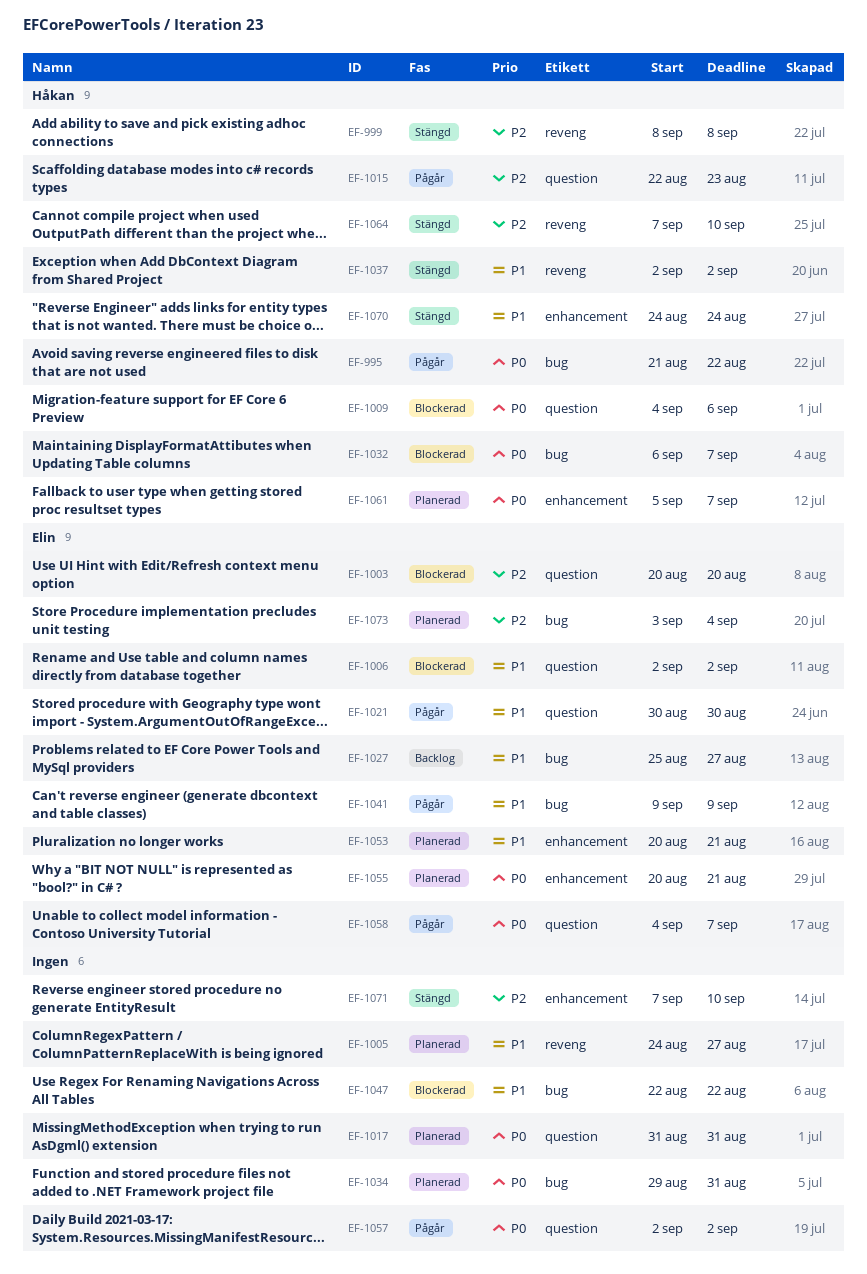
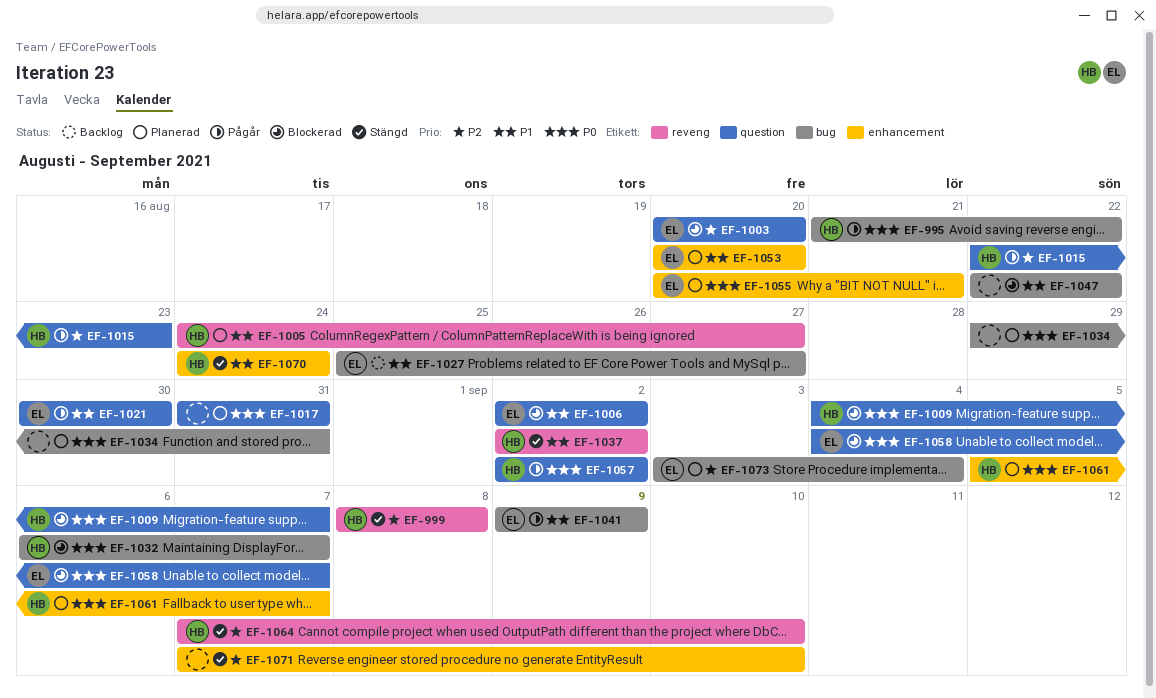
EF-1005, owner: none -> Håkan
EF-1009, due: Sep 6 -> Sep 7
EF-1053, due: Aug 21 -> Aug 20
EF-1057, owner: none -> Håkan
EF-1058, status: Pågår -> Blockerad

